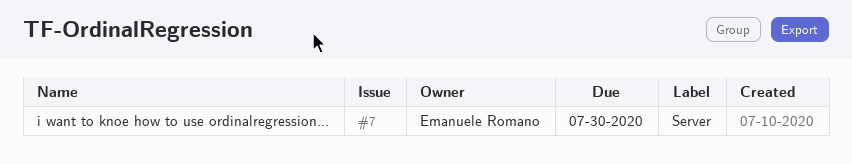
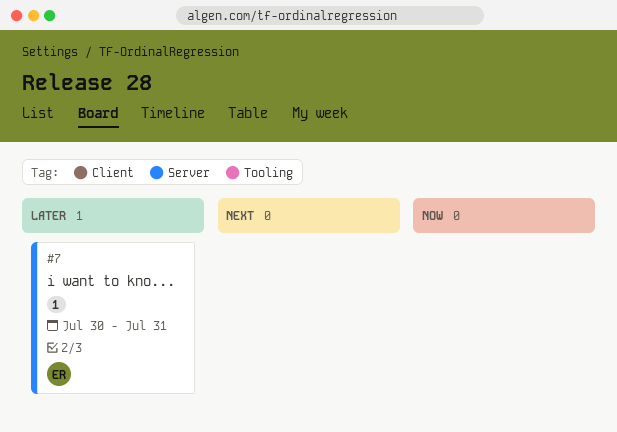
#7, due: Jul 30 -> Jul 31

